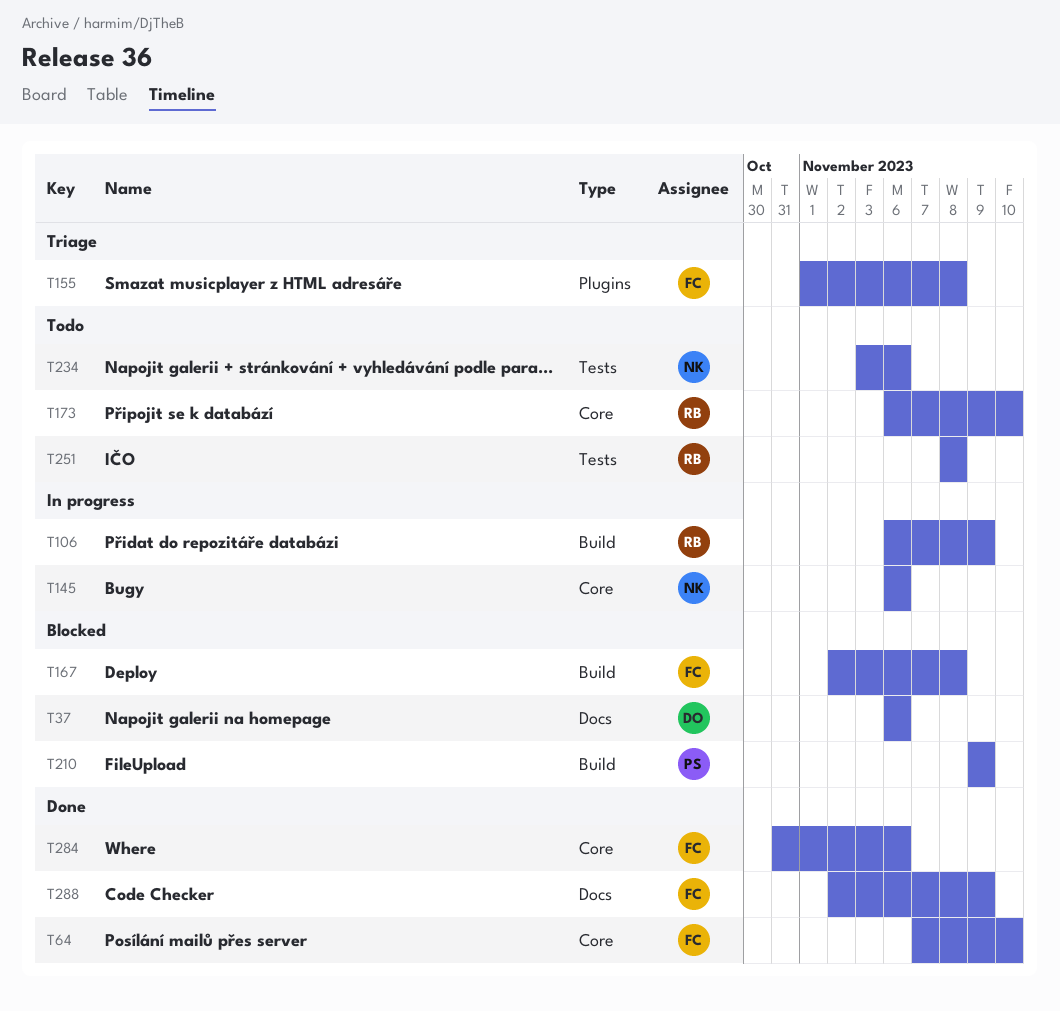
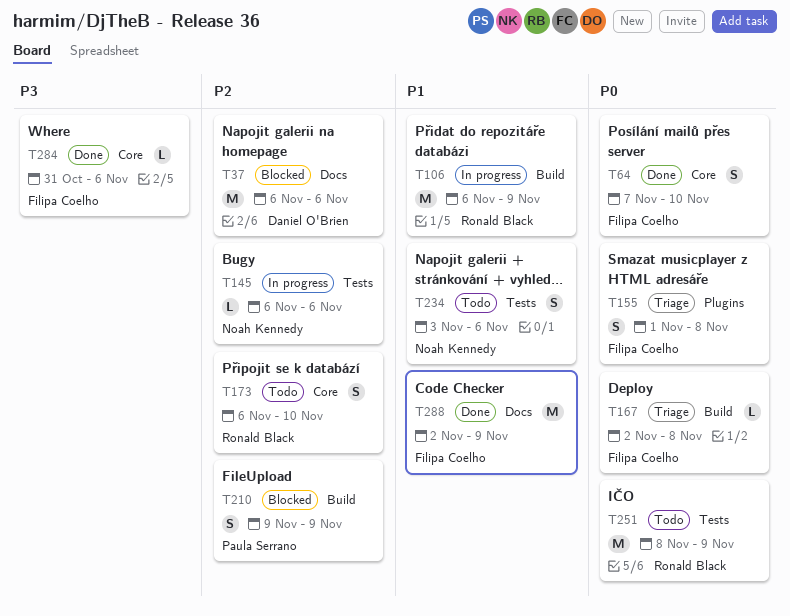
T145, label: Core -> Tests
T167, status: Blocked -> Triage
T251, due: Nov 8 -> Nov 9

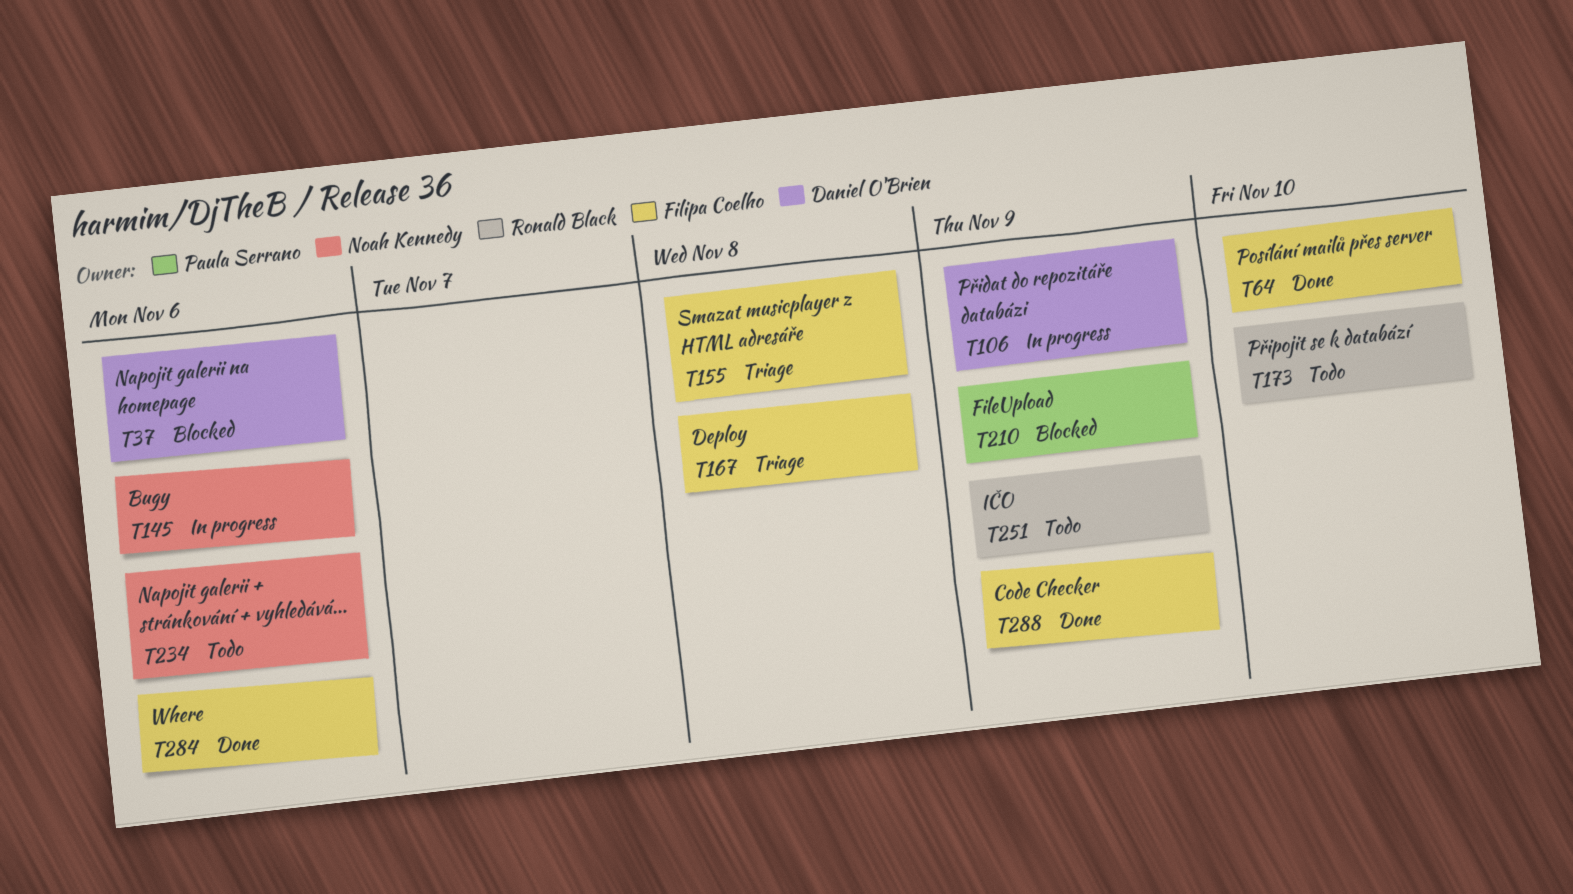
T106, owner: Ronald Black -> Daniel O'Brien

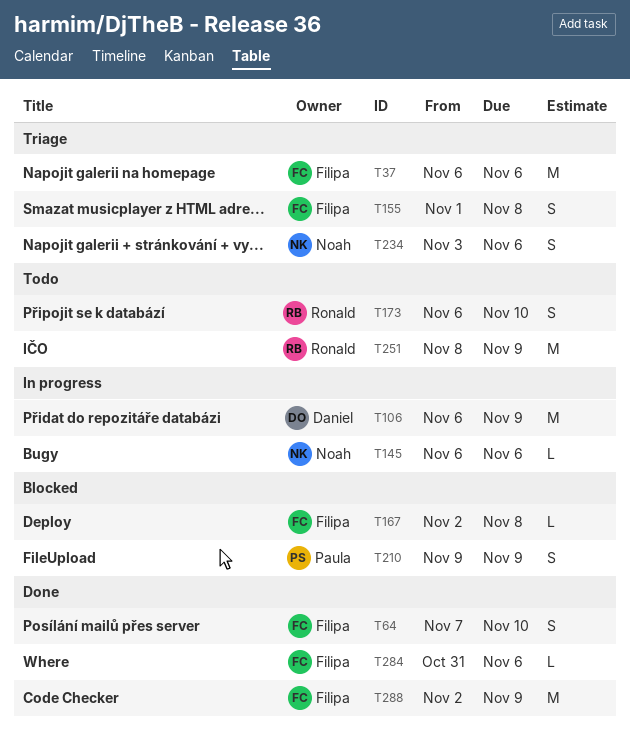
T37, status: Blocked -> Triage
T37, owner: Daniel O'Brien -> Filipa Coelho
T167, status: Triage -> Blocked
T234, status: Todo -> Triage

